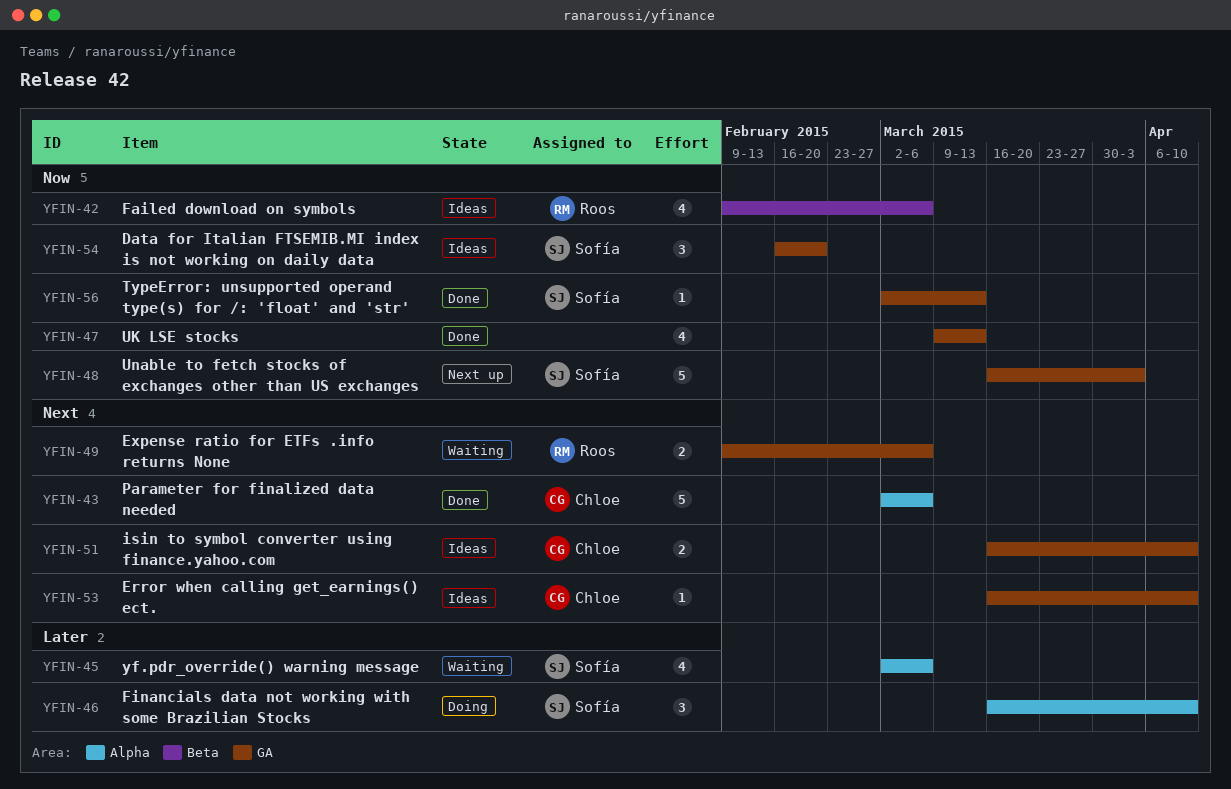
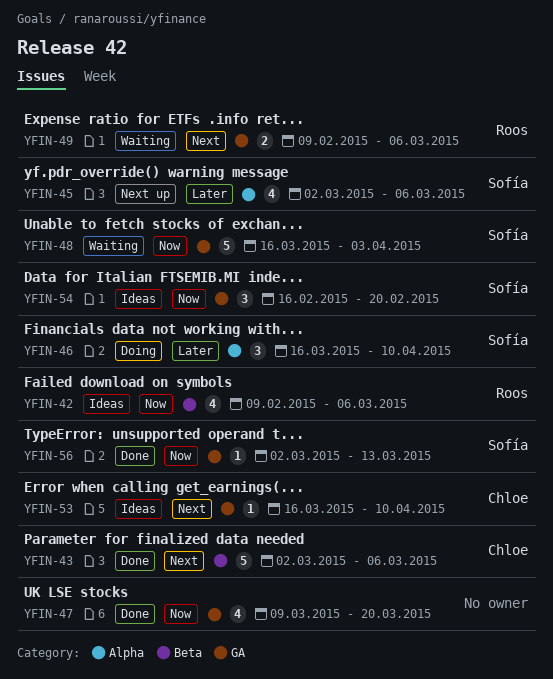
YFIN-43, label: Alpha -> Beta
YFIN-45, status: Waiting -> Next up
YFIN-47, due: Mar 13 -> Mar 20
YFIN-48, status: Next up -> Waiting
YFIN-51: present -> none

